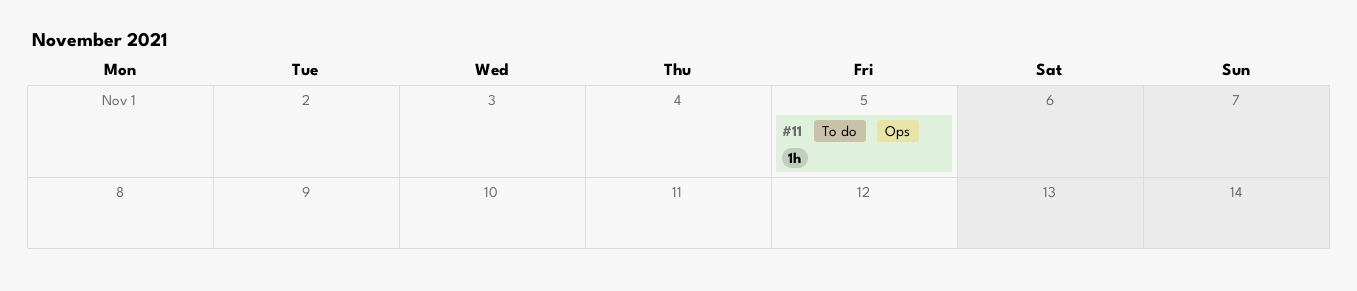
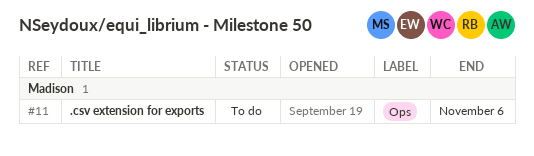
#11, due: Nov 5 -> Nov 6

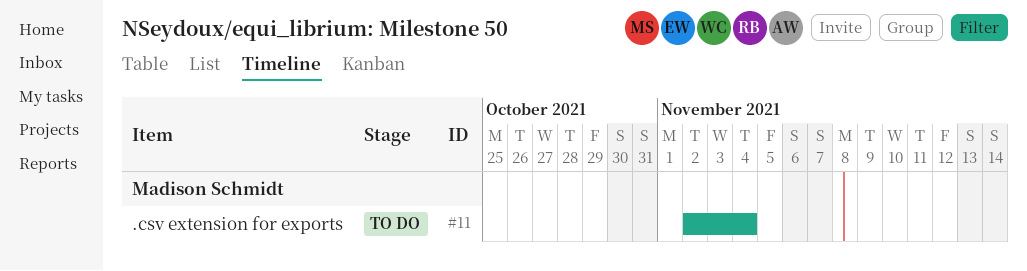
#11, due: Nov 6 -> Nov 4

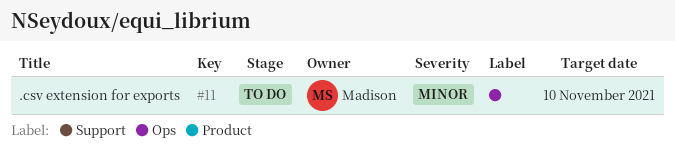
#11, due: Nov 4 -> Nov 10

